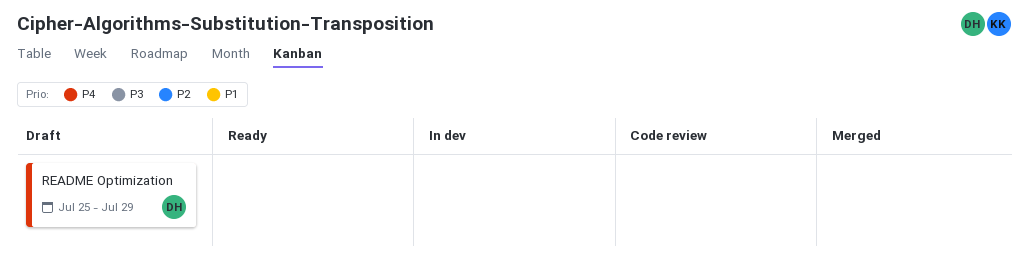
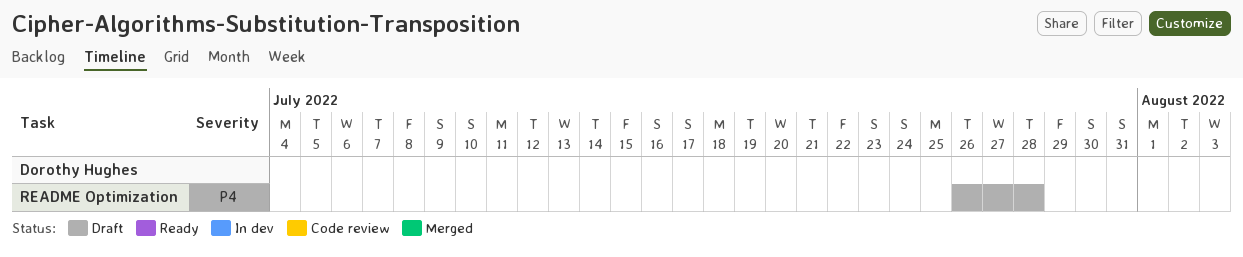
README Optimization, start: Jul 25 -> Jul 26
README Optimization, due: Jul 29 -> Jul 28

